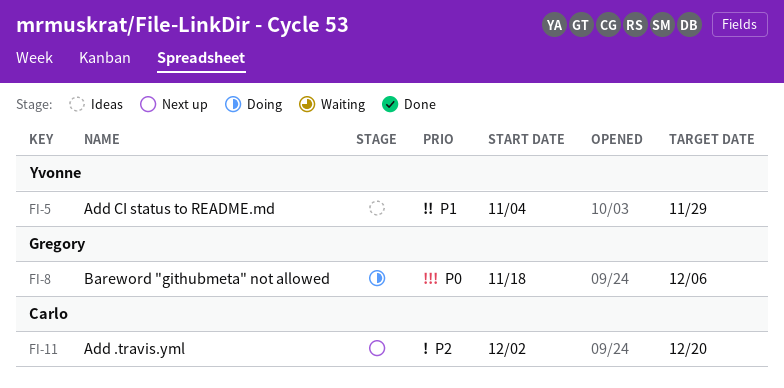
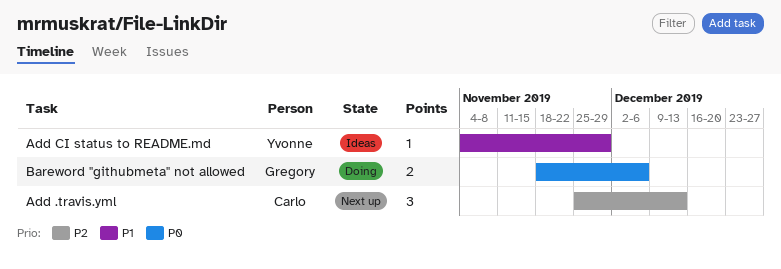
Add .travis.yml, start: Dec 2 -> Nov 25
Add .travis.yml, due: Dec 20 -> Dec 13

